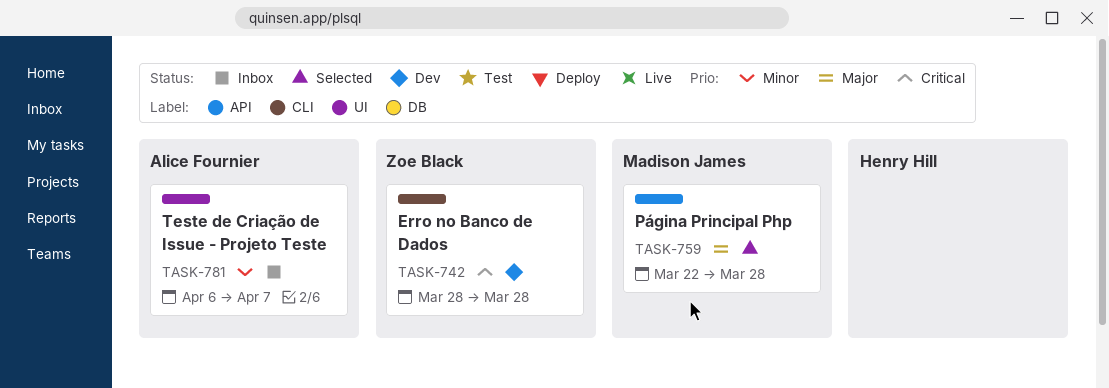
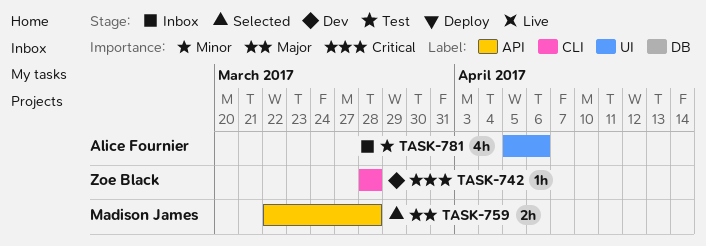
TASK-781, start: Apr 6 -> Apr 5
TASK-781, due: Apr 7 -> Apr 6

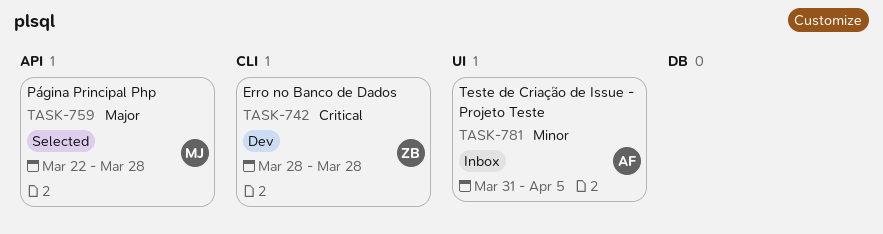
TASK-781, start: Apr 5 -> Mar 31
TASK-781, due: Apr 6 -> Apr 5

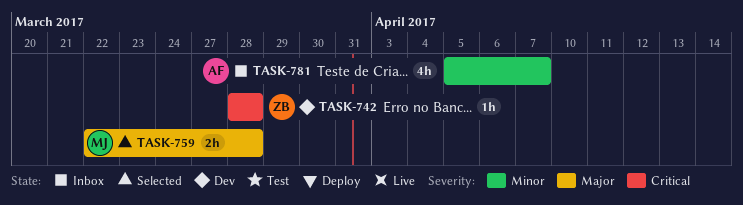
TASK-781, start: Mar 31 -> Apr 5
TASK-781, due: Apr 5 -> Apr 7

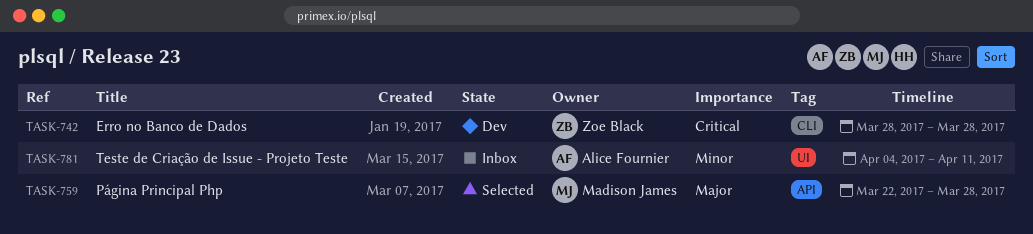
TASK-781, start: Apr 5 -> Apr 4
TASK-781, due: Apr 7 -> Apr 11

